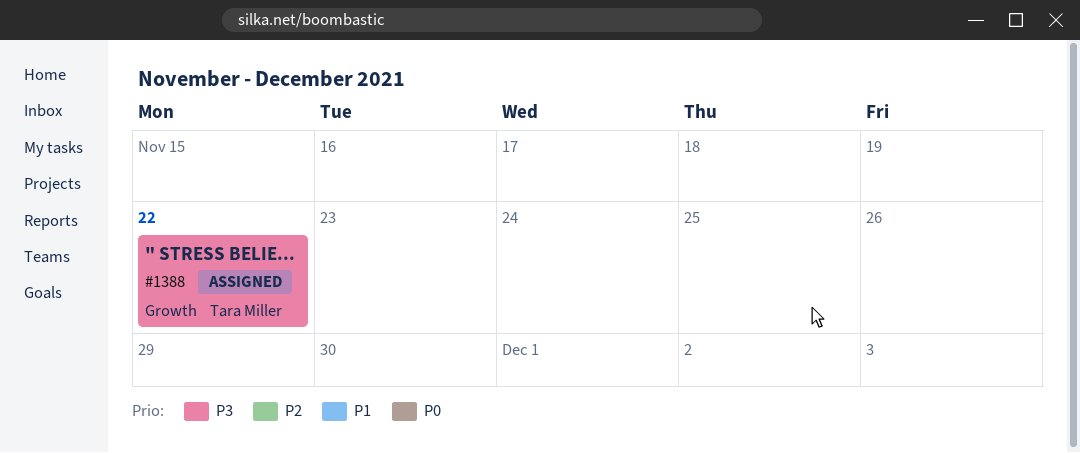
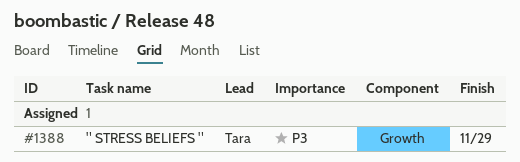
#1388, due: Nov 22 -> Nov 29

